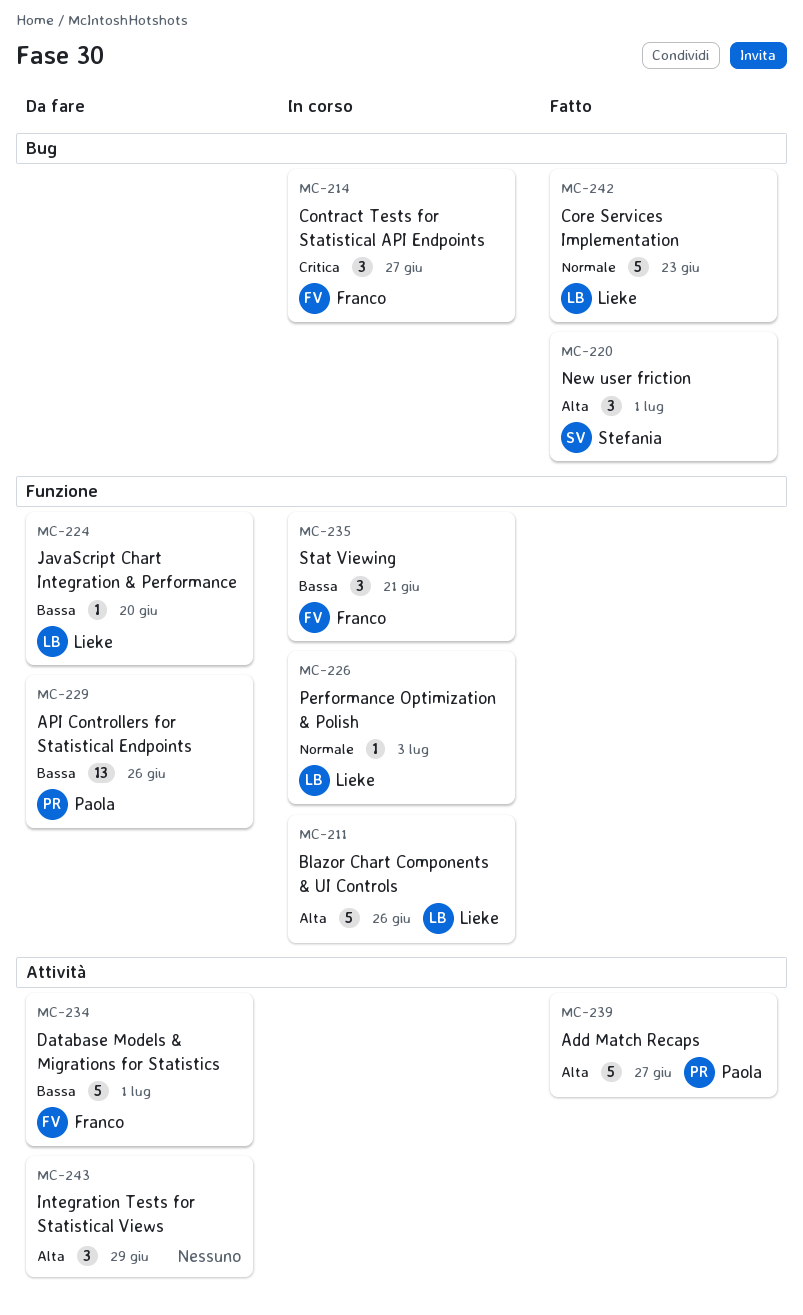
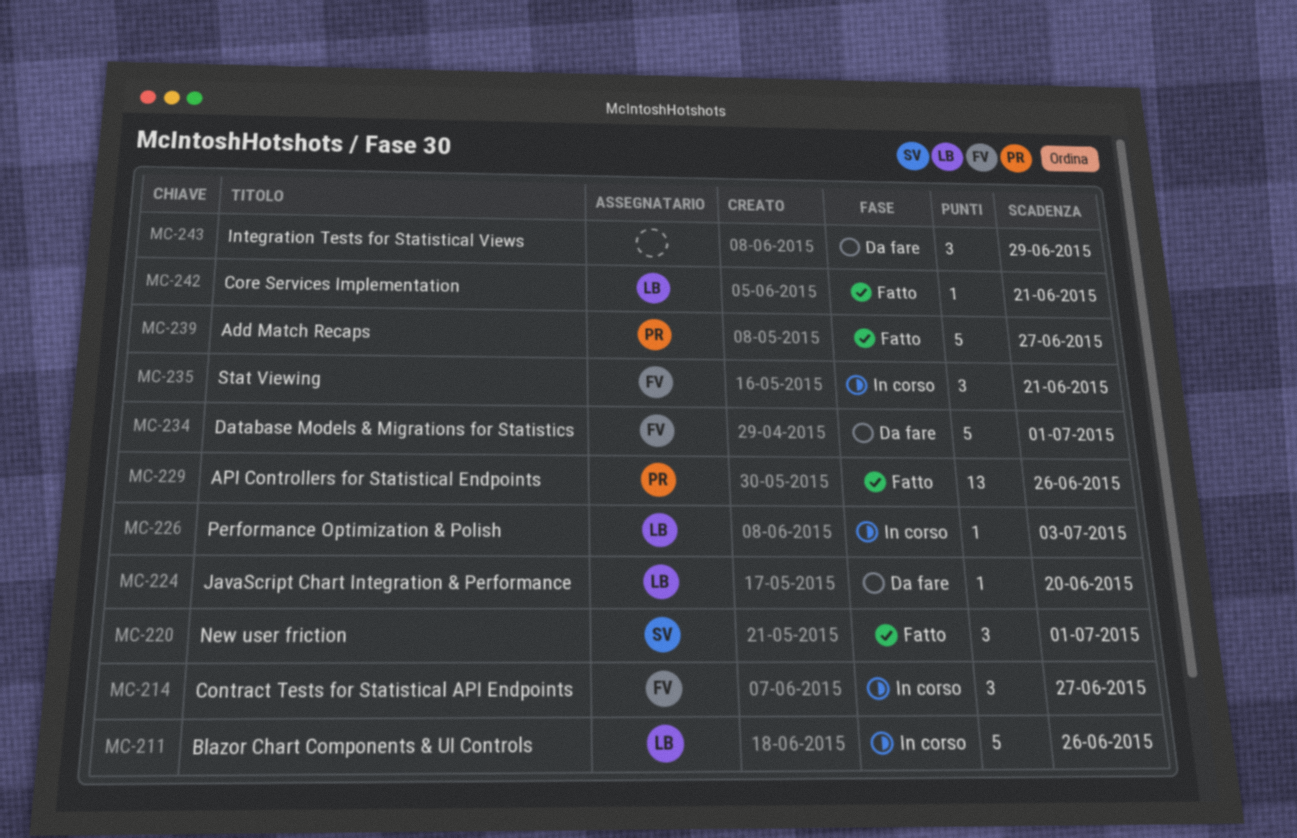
MC-229, status: Da fare -> Fatto
MC-242, estimate: 5 -> 1
MC-242, due: Jun 23 -> Jun 21

